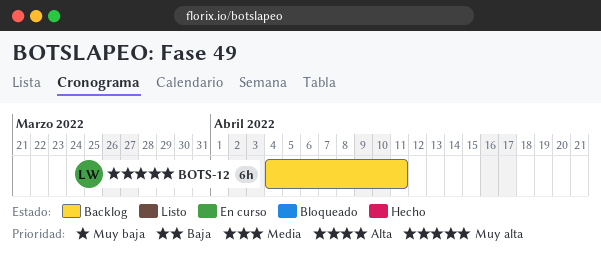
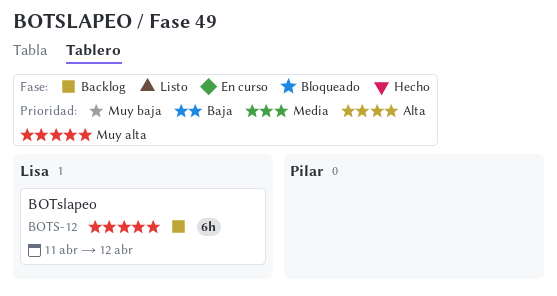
BOTS-12, start: Apr 4 -> Apr 11
BOTS-12, due: Apr 11 -> Apr 12

